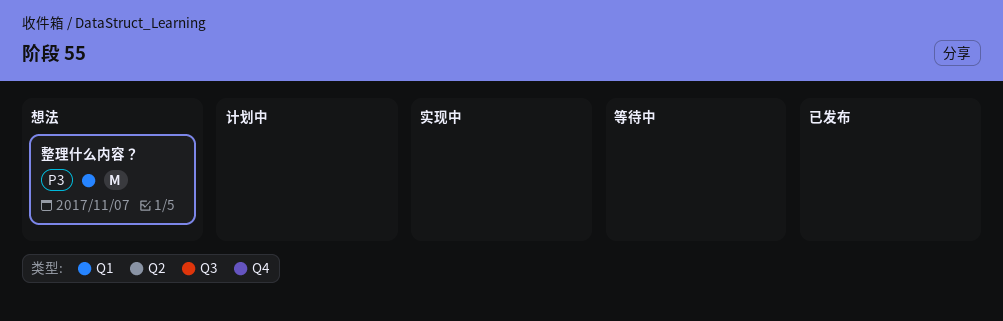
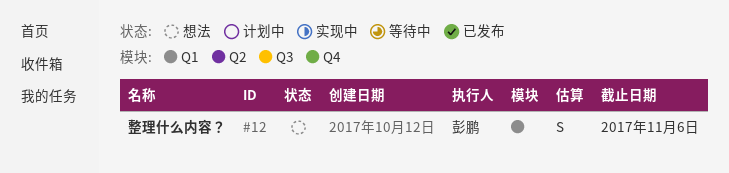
整理什么内容？, estimate: M -> S
整理什么内容？, due: Nov 7 -> Nov 6

